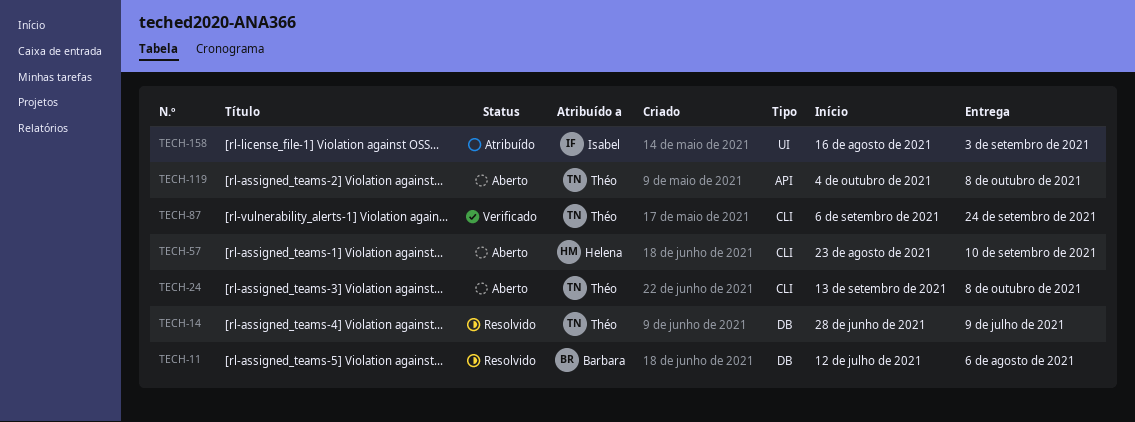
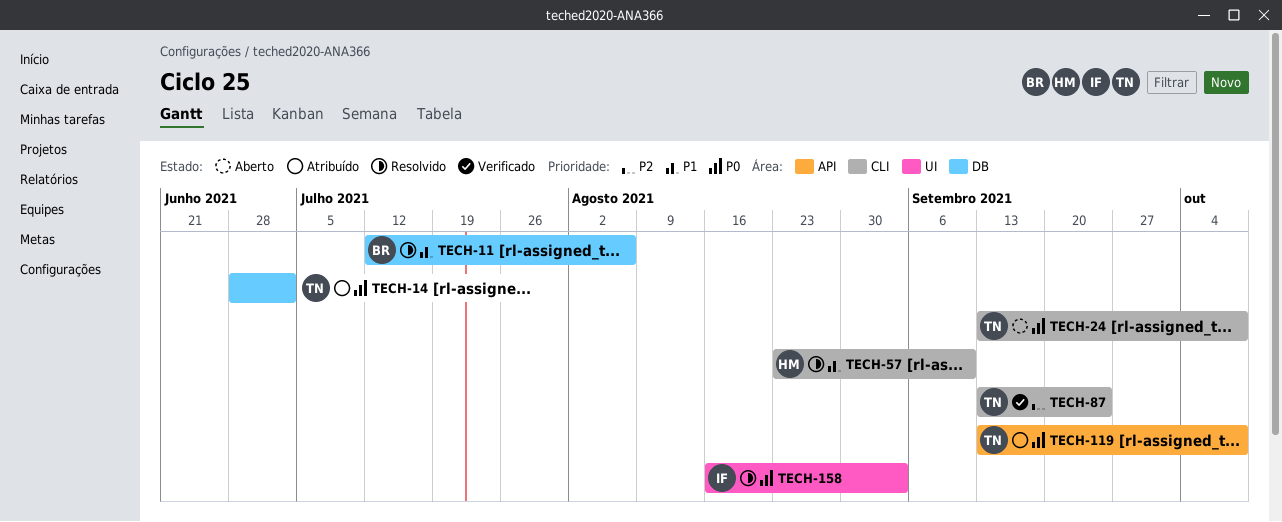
TECH-14, status: Resolvido -> Atribuído
TECH-14, due: Jul 9 -> Jul 2
TECH-57, status: Aberto -> Resolvido
TECH-87, start: Sep 6 -> Sep 13
TECH-119, status: Aberto -> Atribuído
TECH-119, start: Oct 4 -> Sep 13
TECH-158, status: Atribuído -> Resolvido

